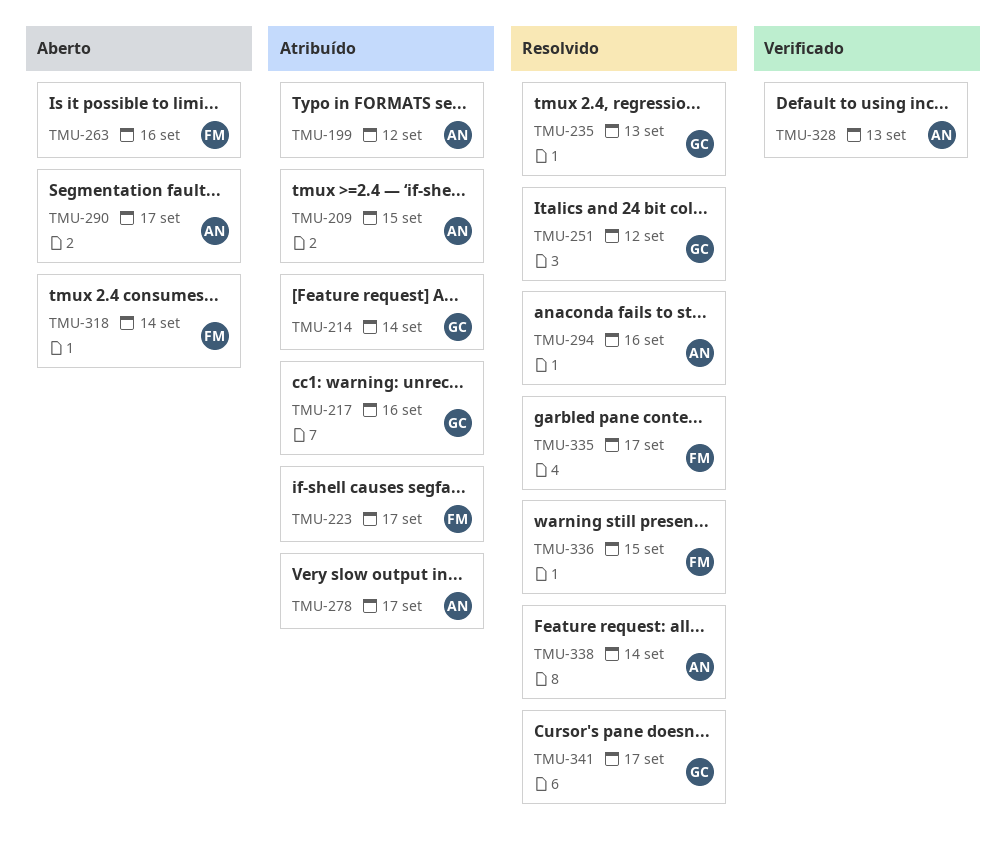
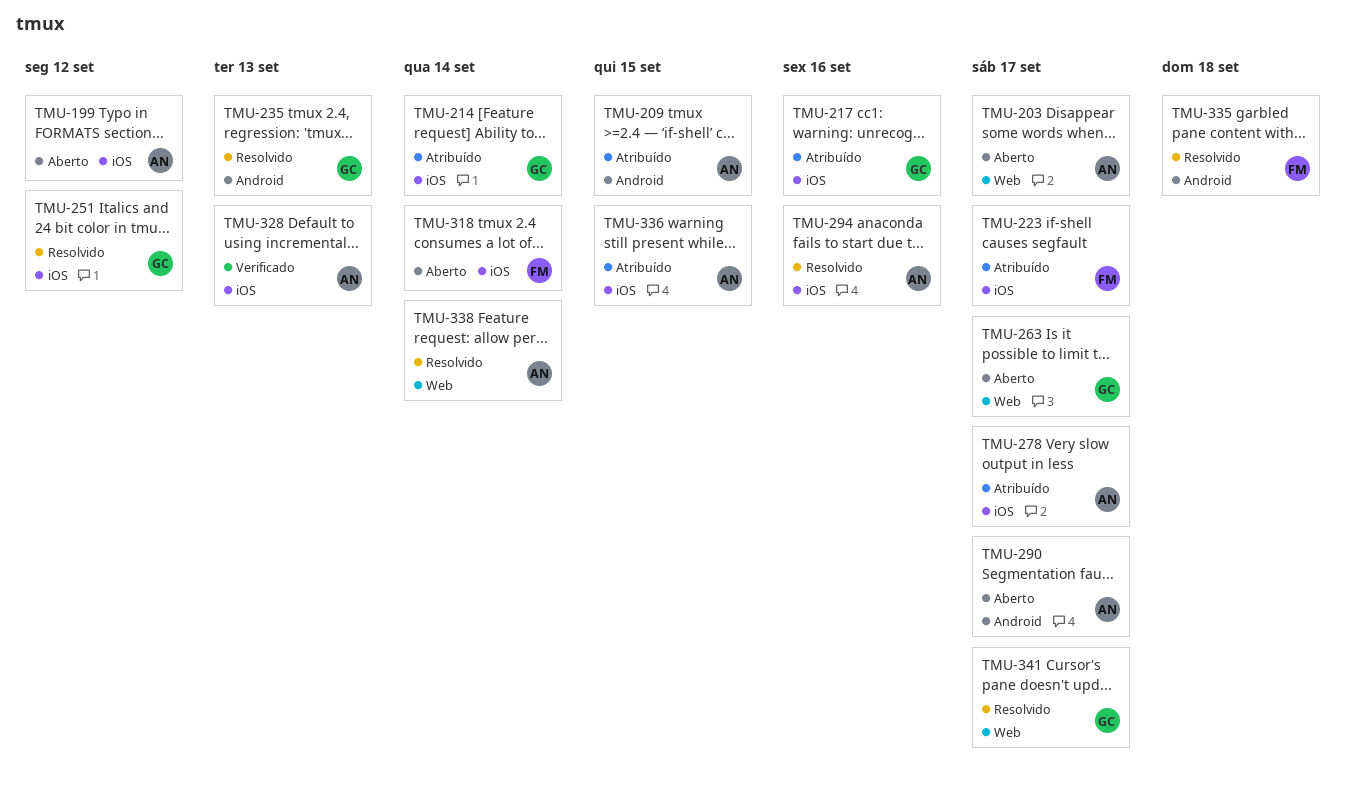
TMU-199, status: Atribuído -> Aberto
TMU-203: none -> present
TMU-263, owner: FM -> GC
TMU-263, due: Sep 16 -> Sep 17
TMU-335, due: Sep 17 -> Sep 18
TMU-336, status: Resolvido -> Atribuído
TMU-336, owner: FM -> AN

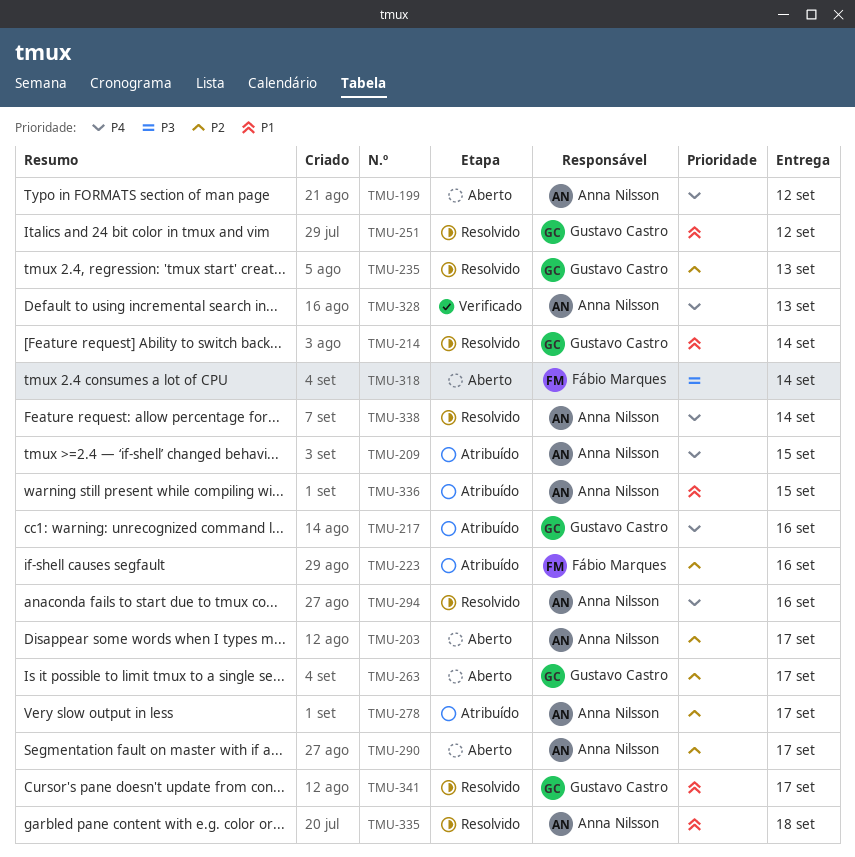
TMU-214, status: Atribuído -> Resolvido
TMU-223, due: Sep 17 -> Sep 16
TMU-335, owner: Fábio Marques -> Anna Nilsson

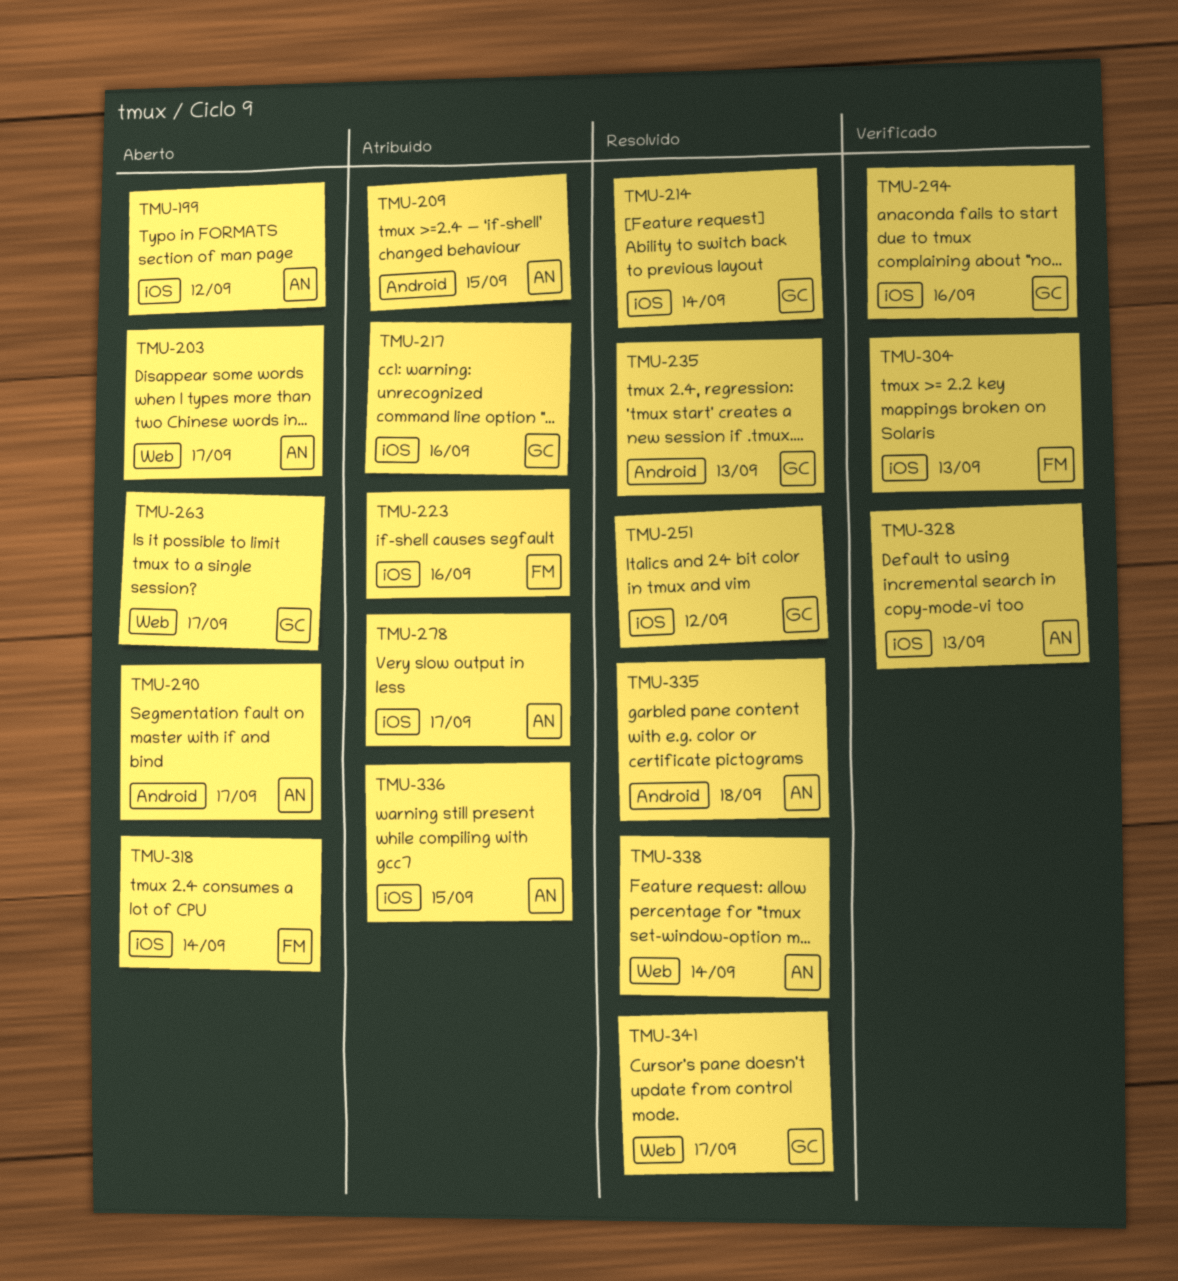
TMU-294, status: Resolvido -> Verificado
TMU-294, owner: Anna Nilsson -> Gustavo Castro
TMU-304: none -> present

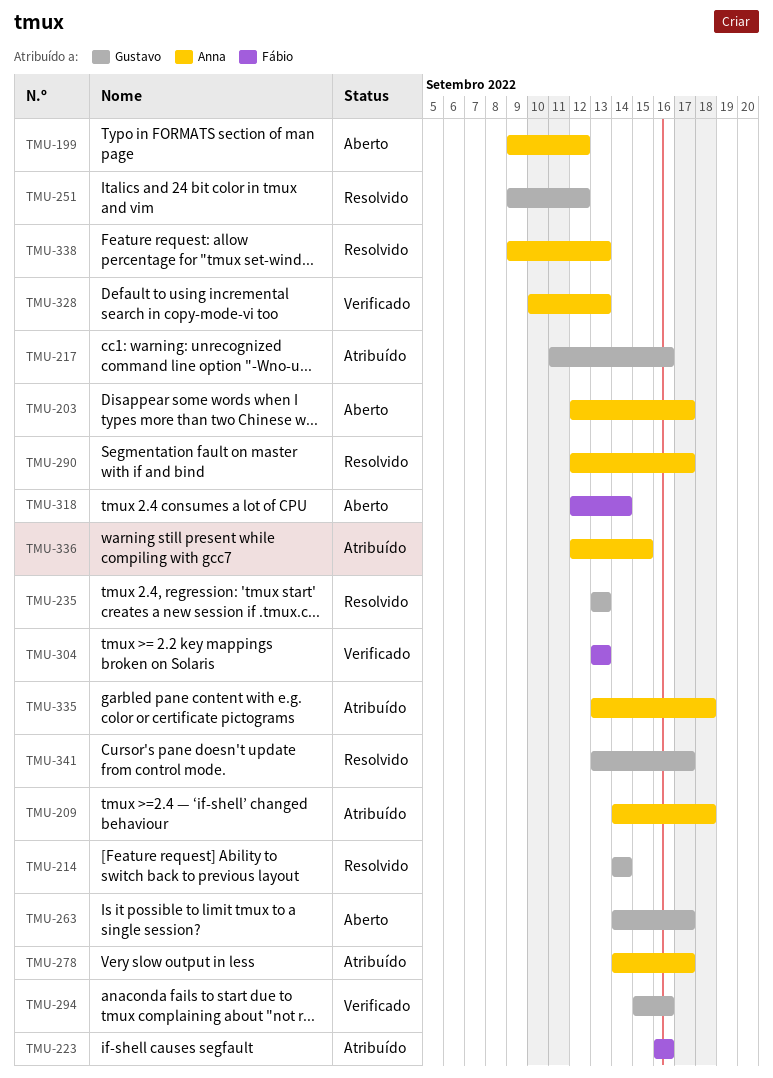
TMU-209, due: Sep 15 -> Sep 18
TMU-290, status: Aberto -> Resolvido
TMU-335, status: Resolvido -> Atribuído
TMU-338, due: Sep 14 -> Sep 13

